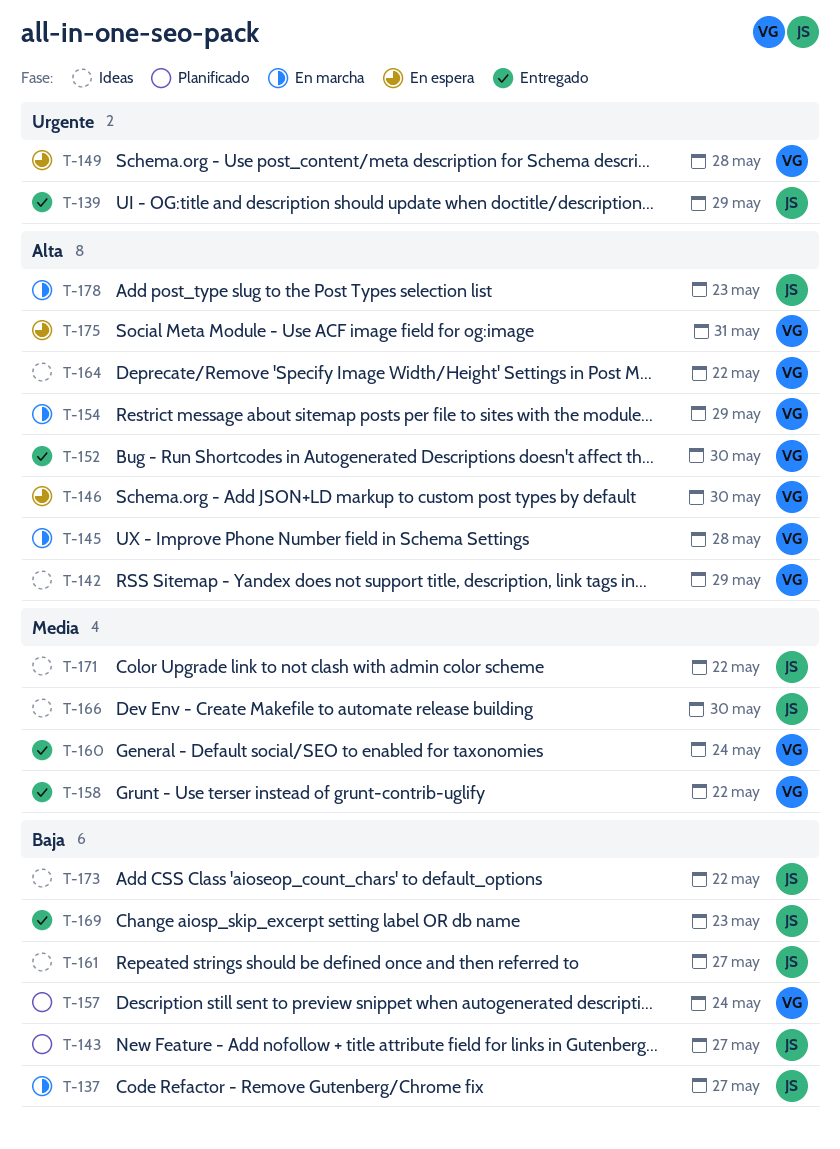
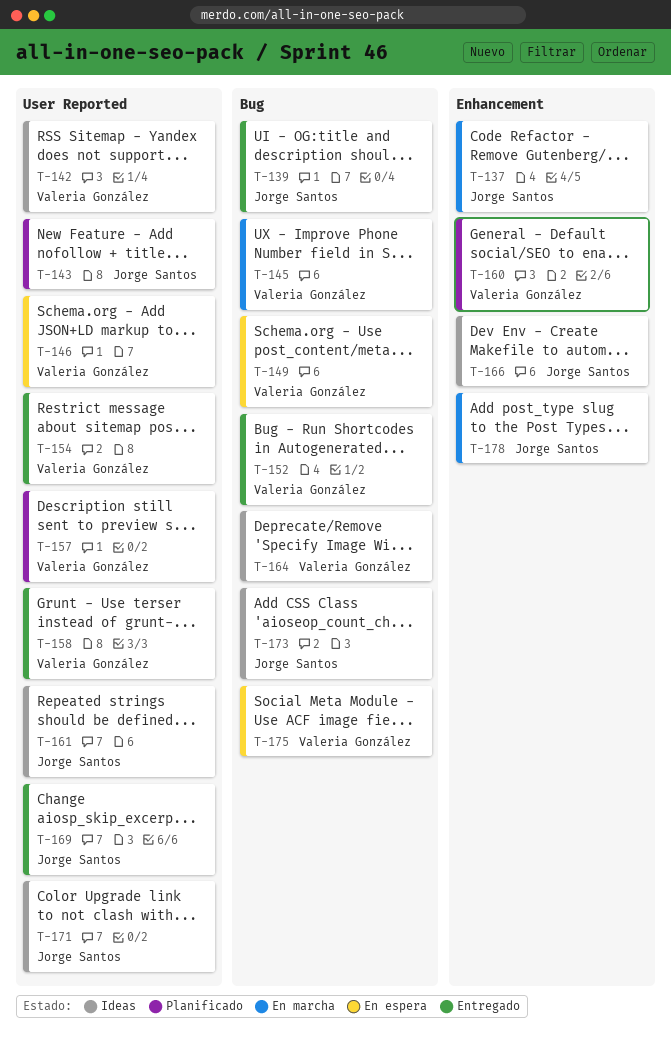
T-154, status: En marcha -> Entregado
T-160, status: Entregado -> Planificado

